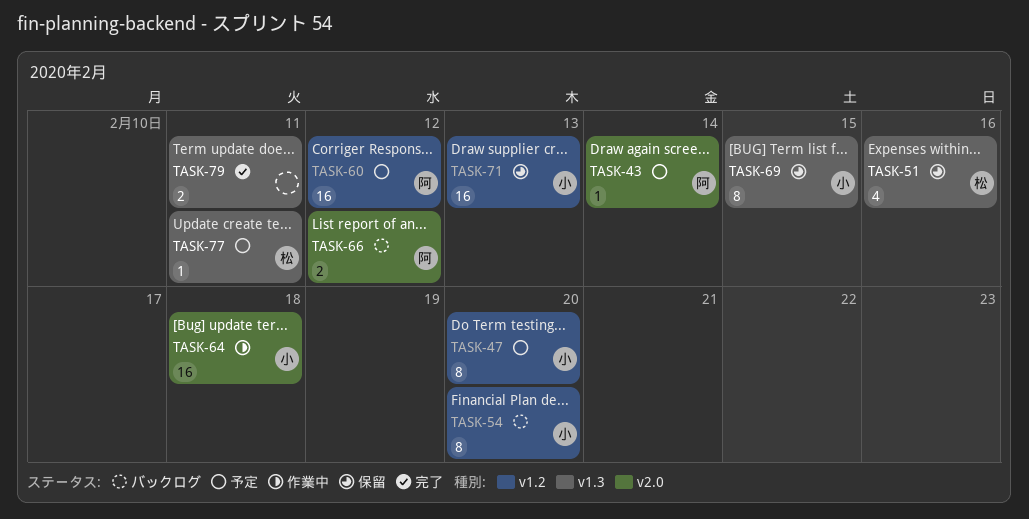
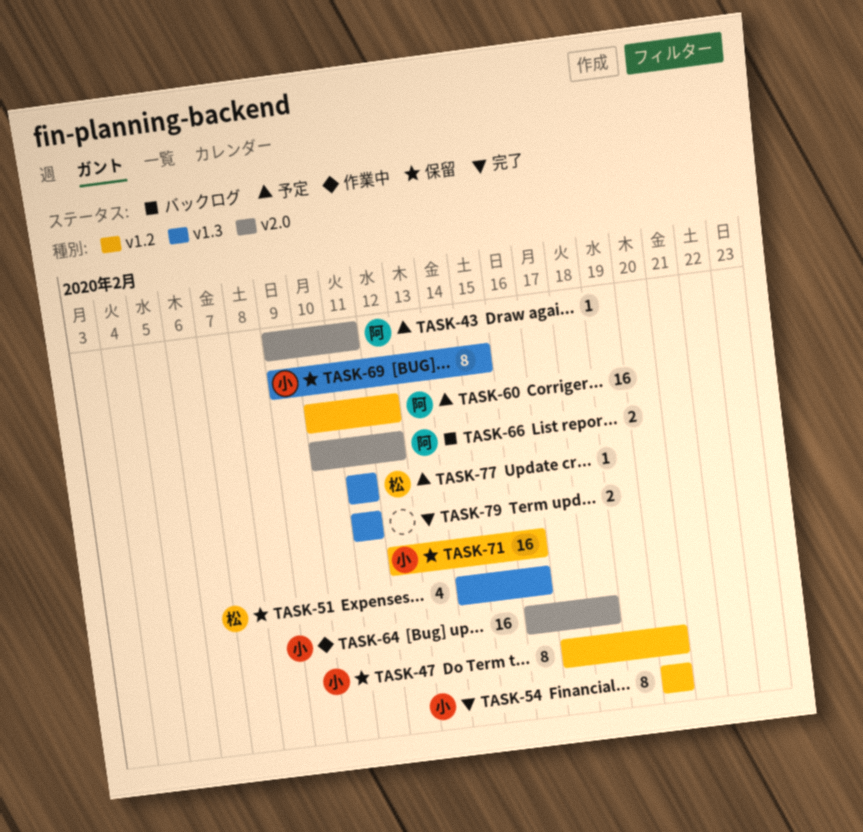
TASK-43, due: Feb 14 -> Feb 11
TASK-47, status: 予定 -> 保留
TASK-54, status: バックログ -> 完了
TASK-71, due: Feb 13 -> Feb 16

